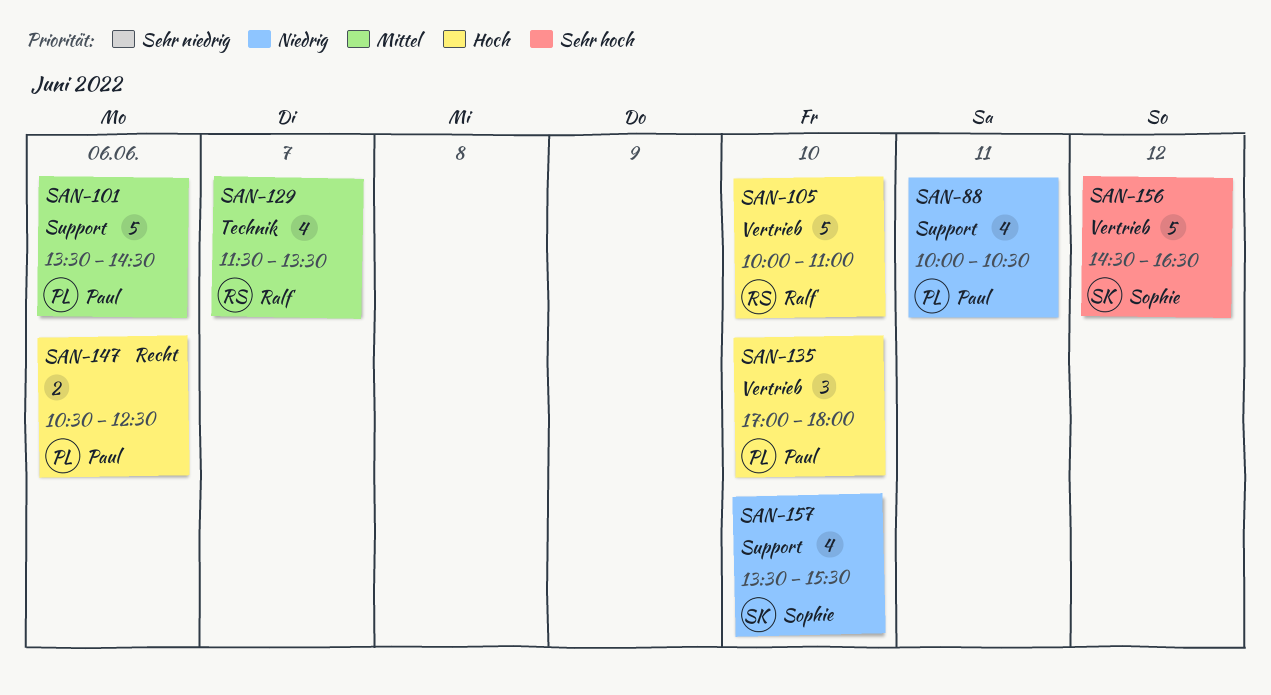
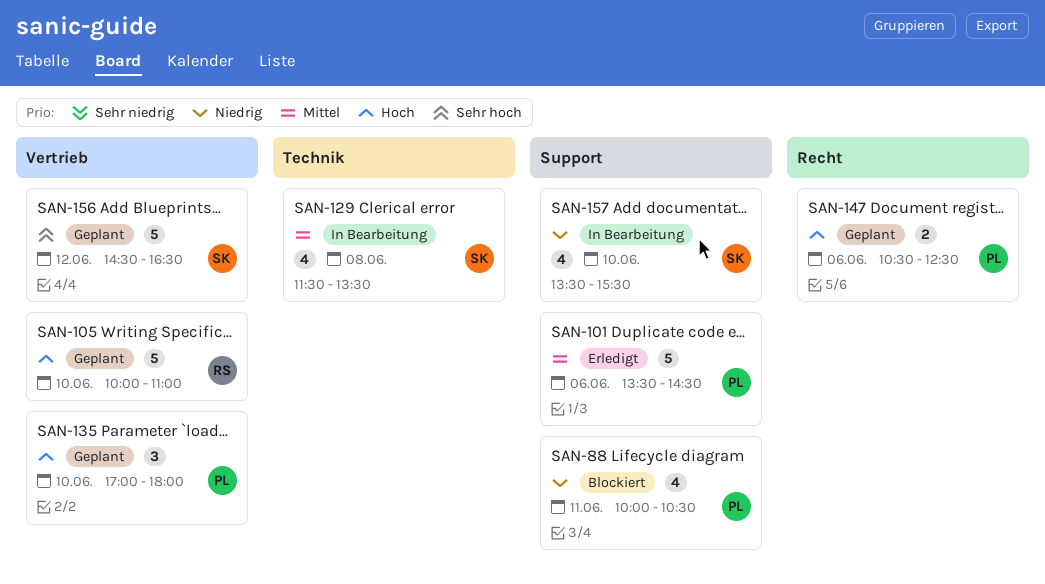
SAN-129, owner: Ralf -> Sophie
SAN-129, day: Jun 7 -> Jun 8

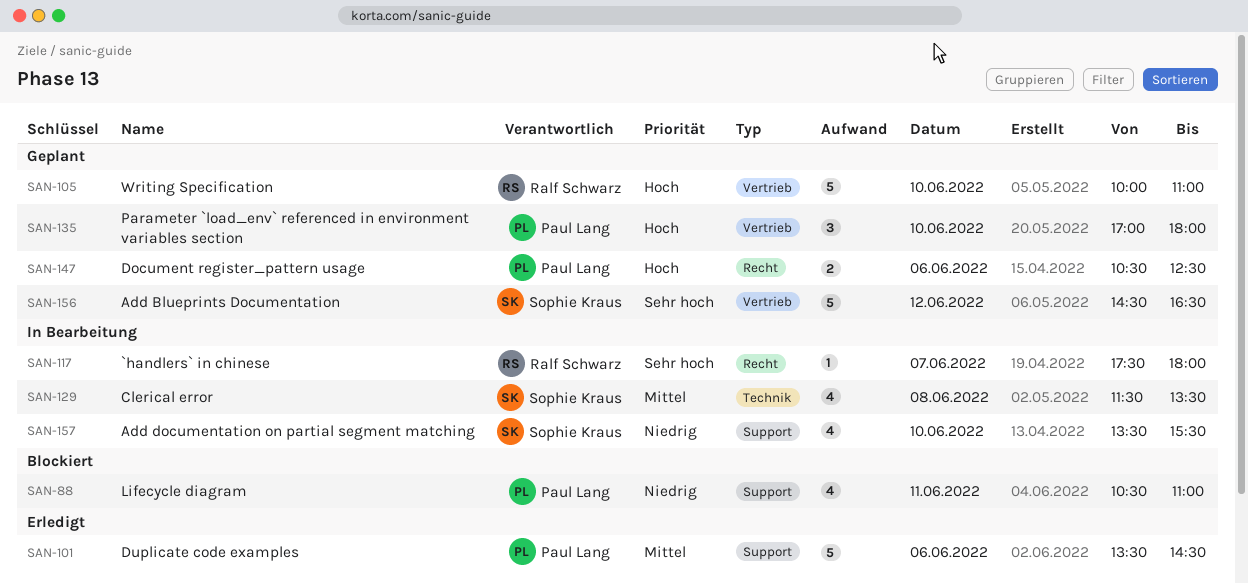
SAN-88, begins: 10:00 -> 10:30
SAN-88, ends: 10:30 -> 11:00
SAN-117: none -> present

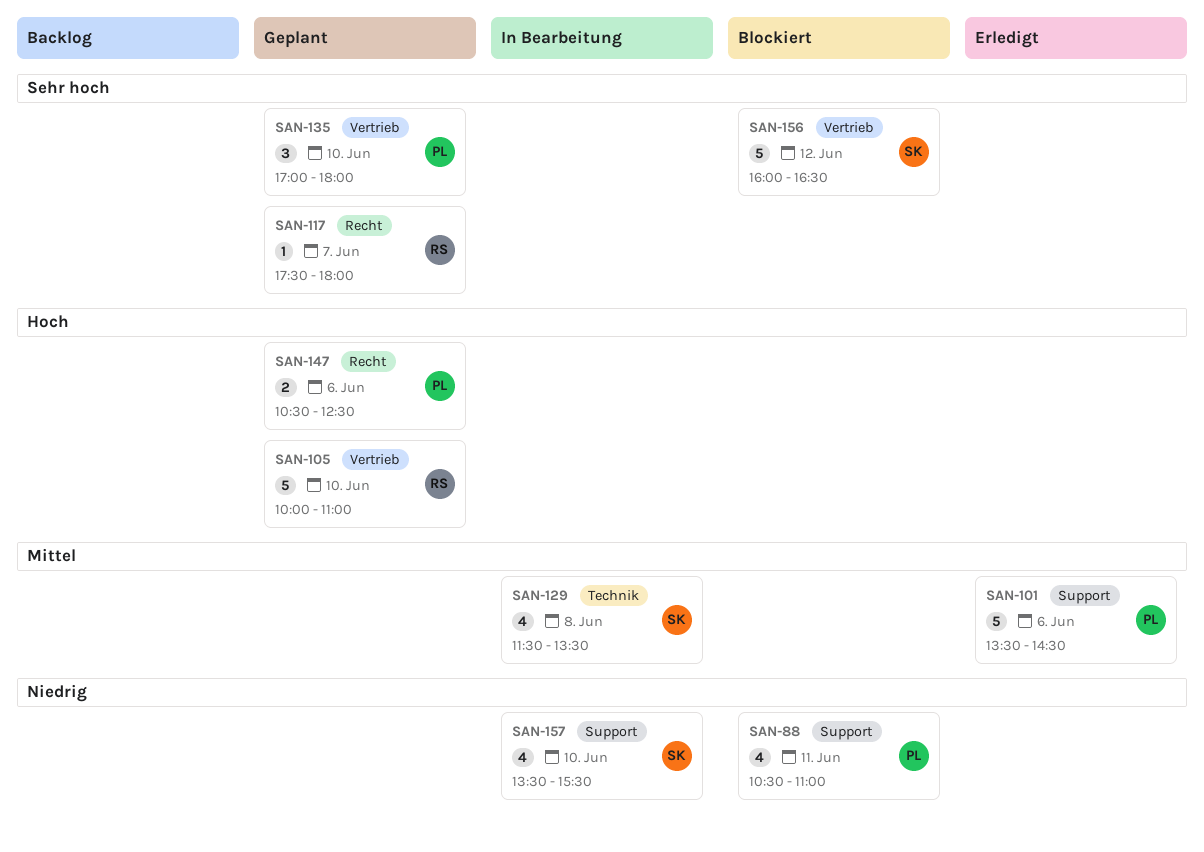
SAN-117, status: In Bearbeitung -> Geplant
SAN-135, priority: Hoch -> Sehr hoch
SAN-156, status: Geplant -> Blockiert
SAN-156, begins: 14:30 -> 16:00

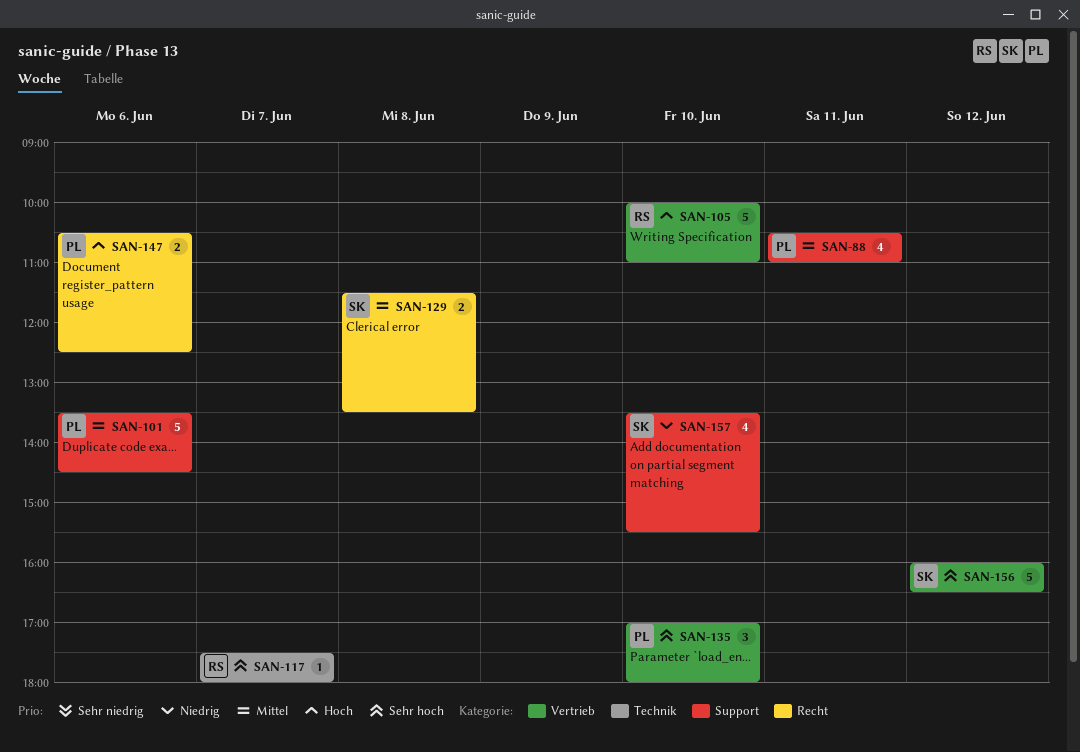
SAN-88, priority: Niedrig -> Mittel
SAN-117, label: Recht -> Technik
SAN-129, label: Technik -> Recht
SAN-129, estimate: 4 -> 2

